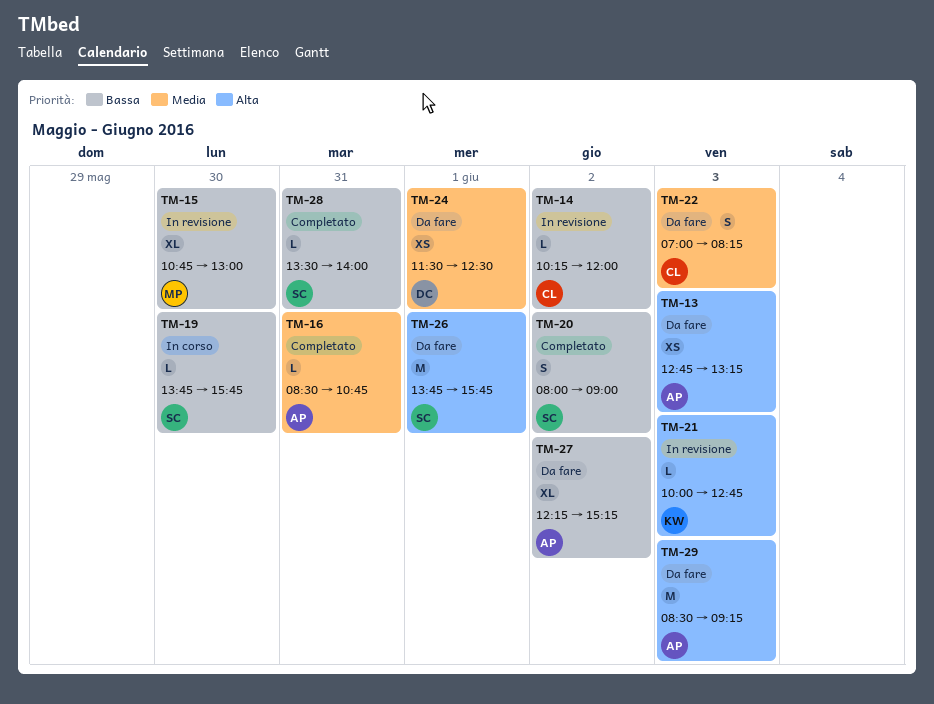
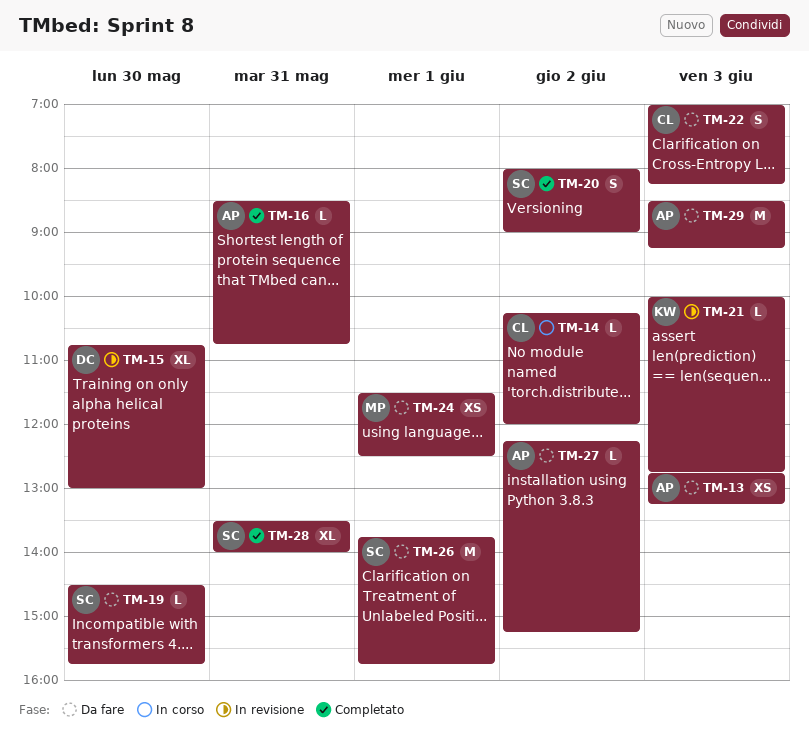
TM-14, status: In revisione -> In corso
TM-15, owner: MP -> DC
TM-19, status: In corso -> Da fare
TM-19, begins: 13:45 -> 14:30
TM-24, owner: DC -> MP
TM-27, estimate: XL -> L
TM-28, estimate: L -> XL

